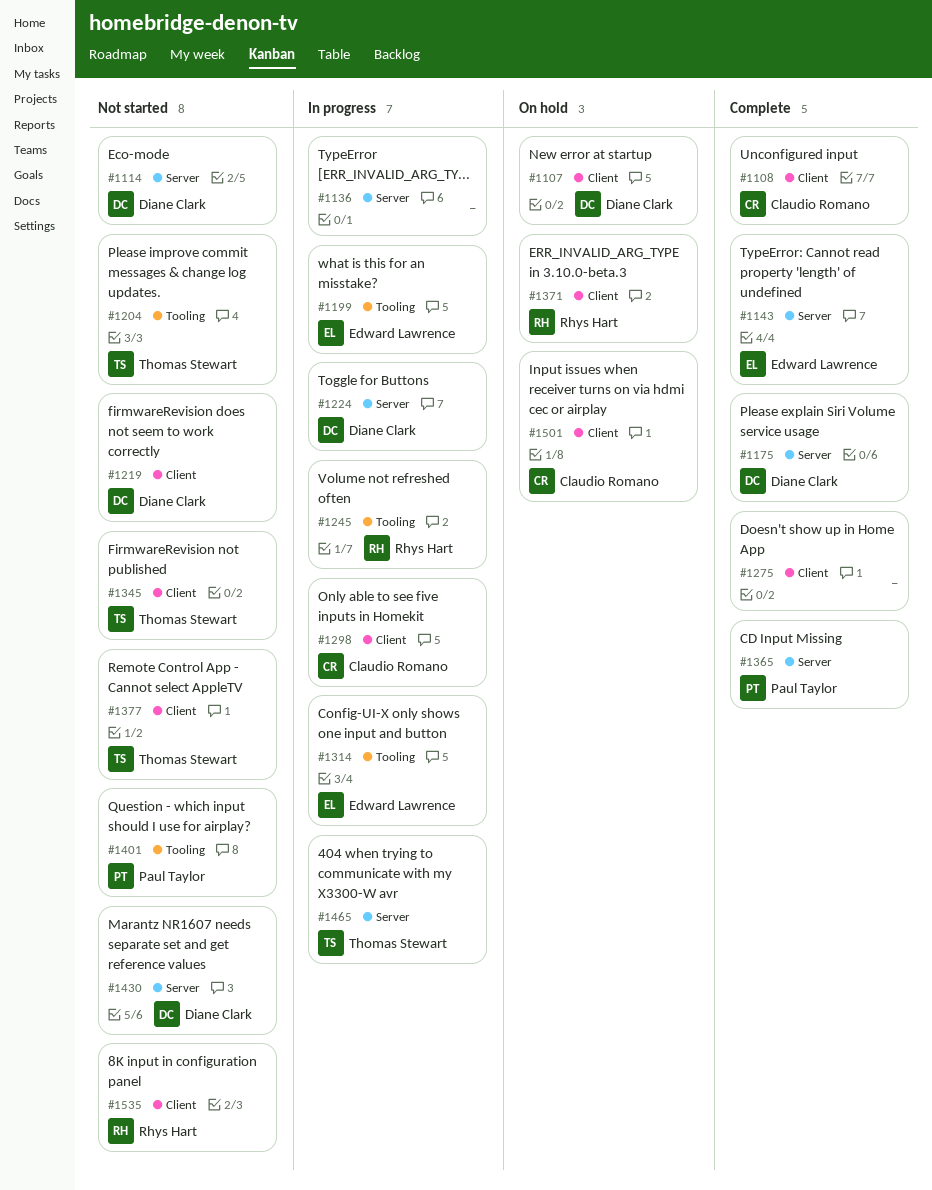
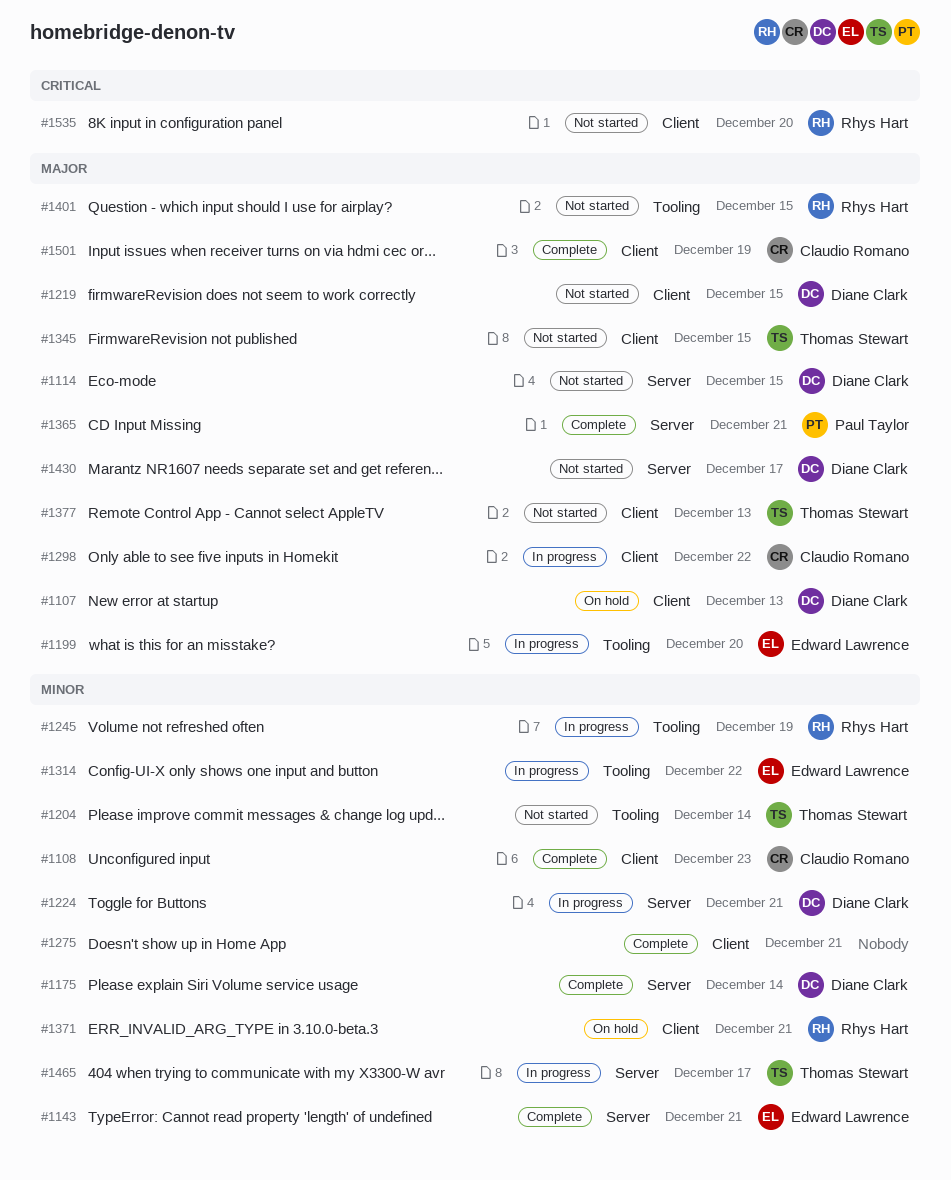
#1136: present -> none
#1401, owner: Paul Taylor -> Rhys Hart
#1501, status: On hold -> Complete

